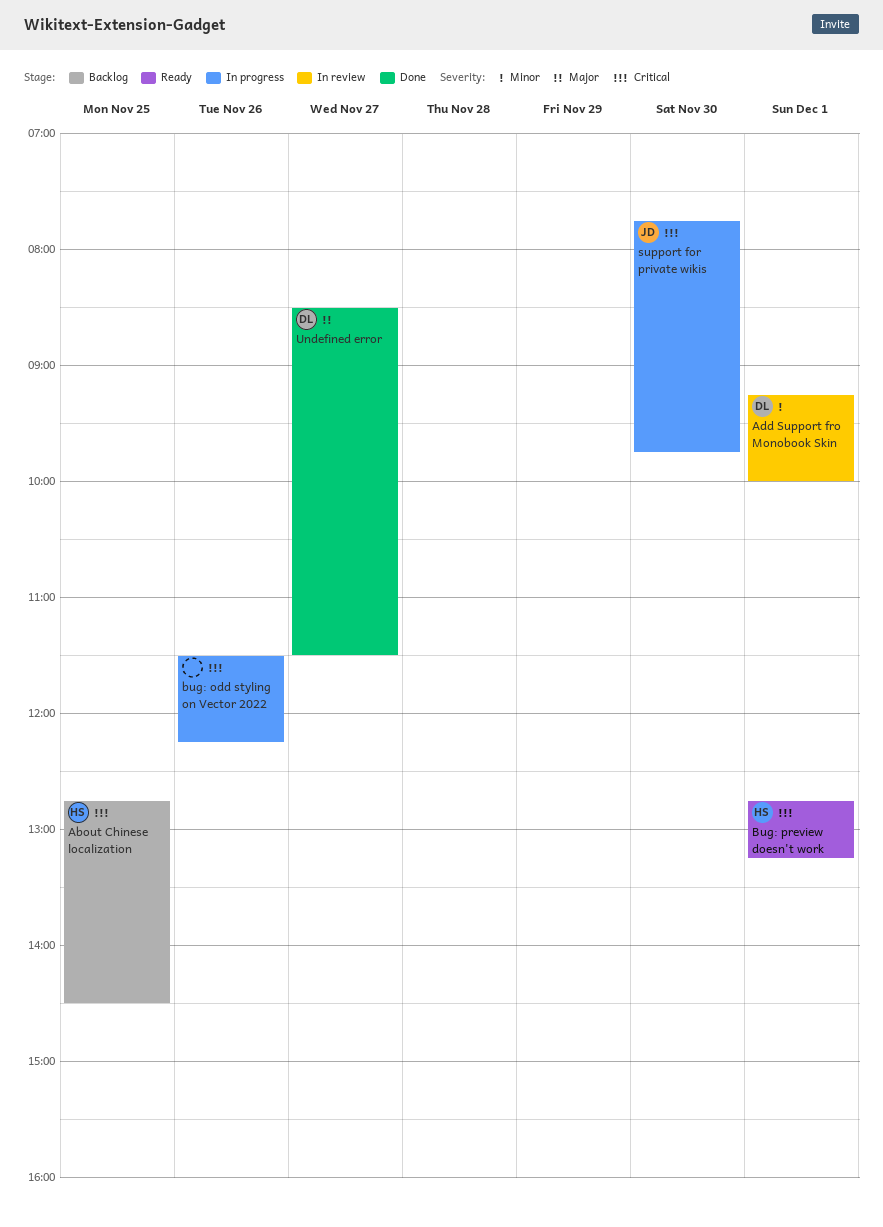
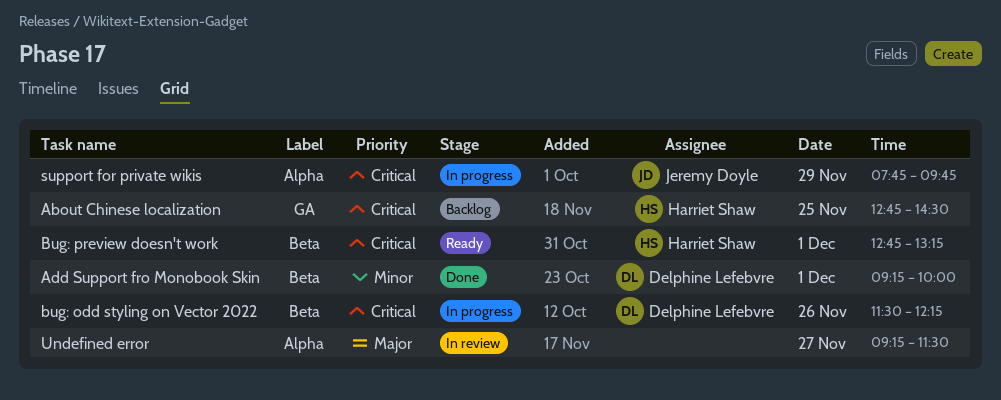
Add Support fro Monobook Skin, status: In review -> Done
bug: odd styling on Vector 2022, owner: none -> Delphine Lefebvre
support for private wikis, day: Nov 30 -> Nov 29
Undefined error, status: Done -> In review
Undefined error, owner: Delphine Lefebvre -> none
Undefined error, begins: 08:30 -> 09:15

